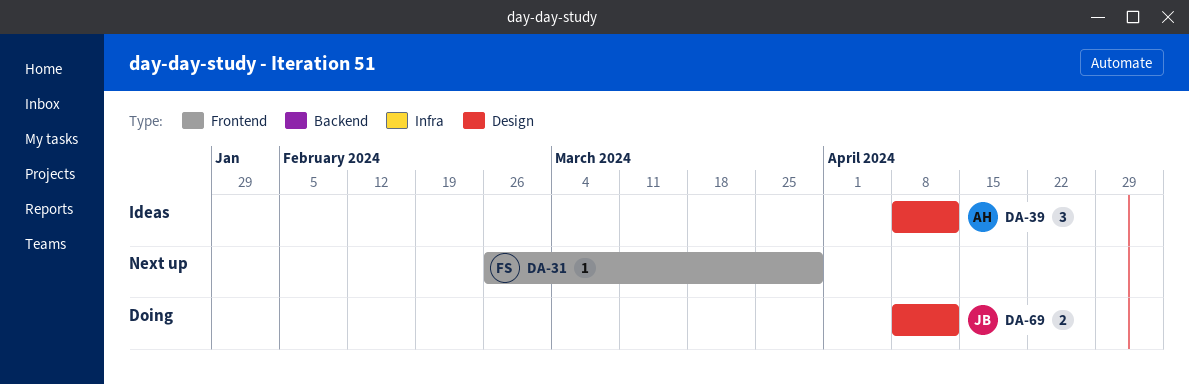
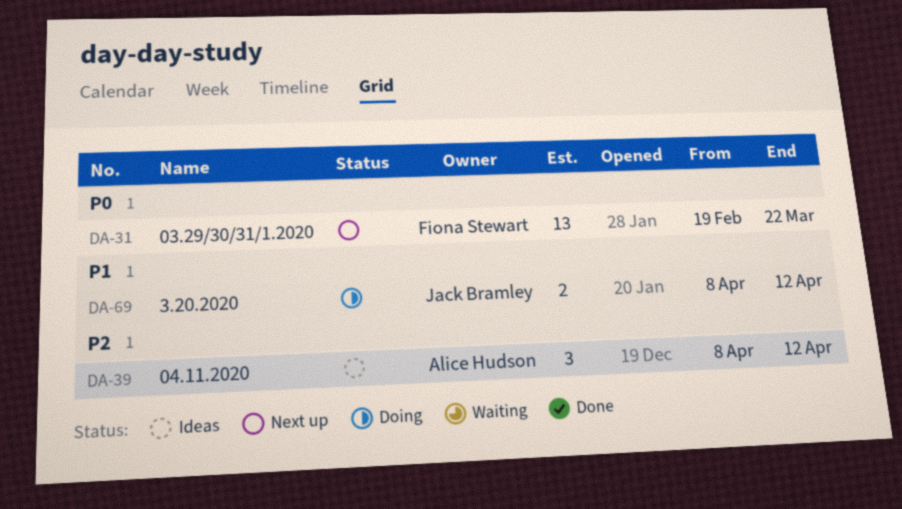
DA-31, estimate: 1 -> 13
DA-31, start: Feb 26 -> Feb 19
DA-31, due: Mar 29 -> Mar 22

